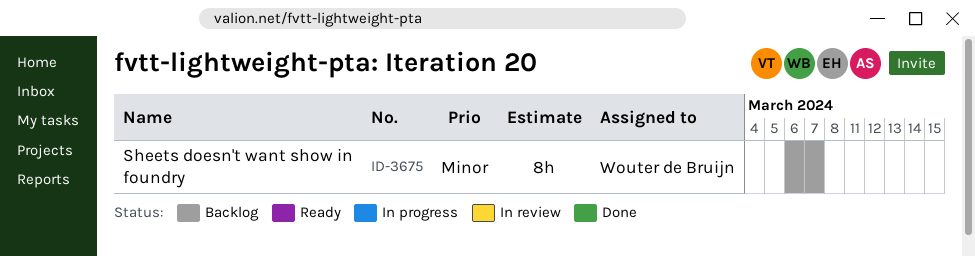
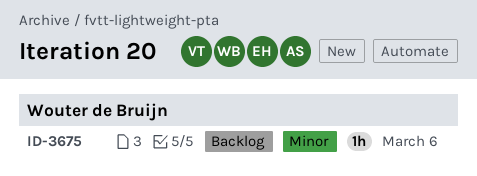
ID-3675, estimate: 8h -> 1h
ID-3675, due: Mar 7 -> Mar 6

